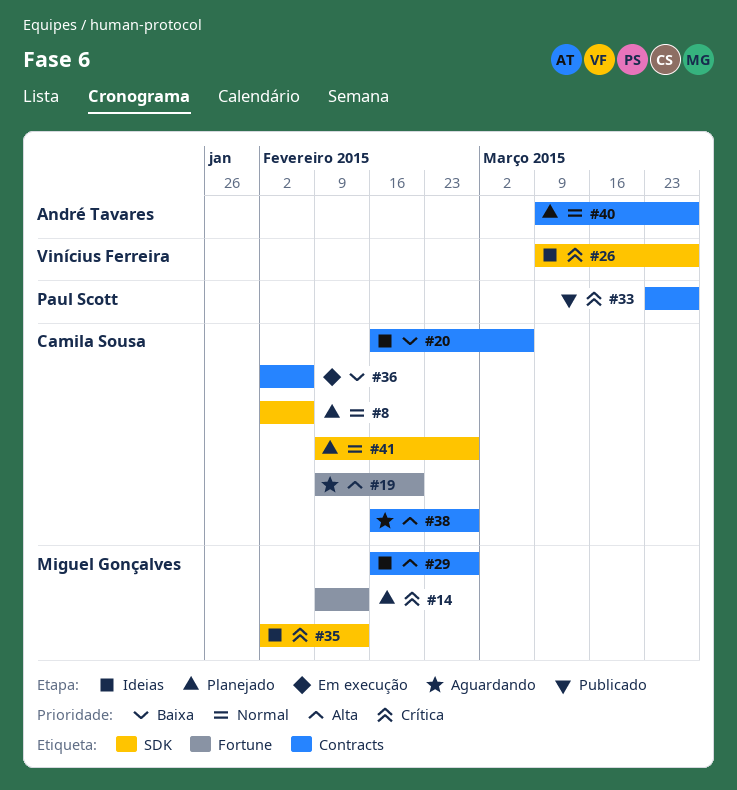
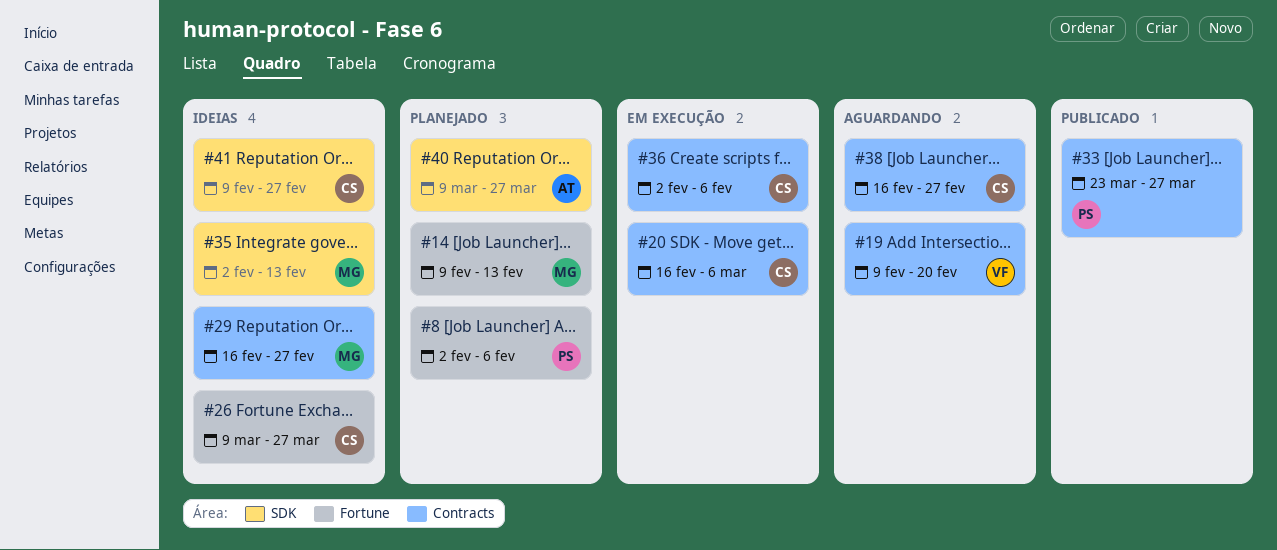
#8, owner: Camila Sousa -> Paul Scott
#8, label: SDK -> Fortune
#19, owner: Camila Sousa -> Vinícius Ferreira
#19, label: Fortune -> Contracts
#20, status: Ideias -> Em execução
#26, owner: Vinícius Ferreira -> Camila Sousa
#26, label: SDK -> Fortune
#40, label: Contracts -> SDK
#41, status: Planejado -> Ideias

